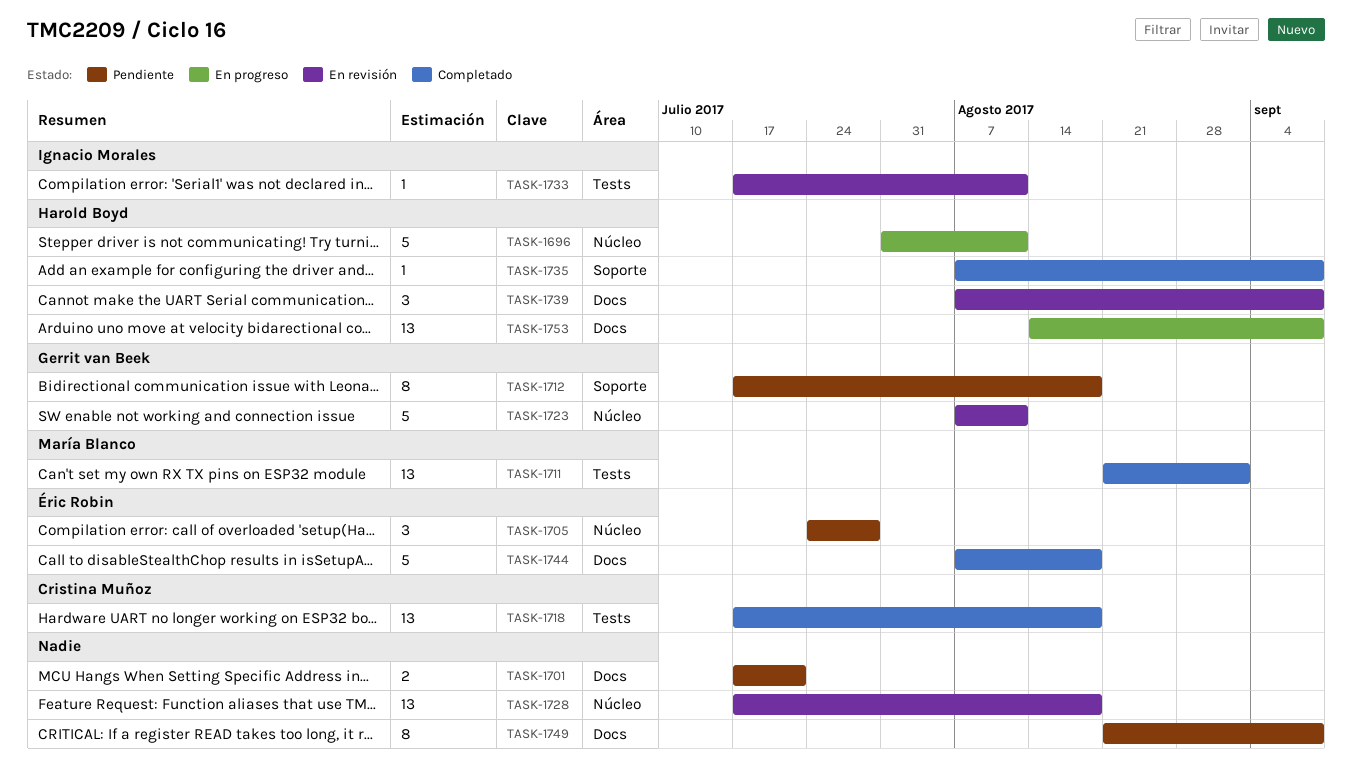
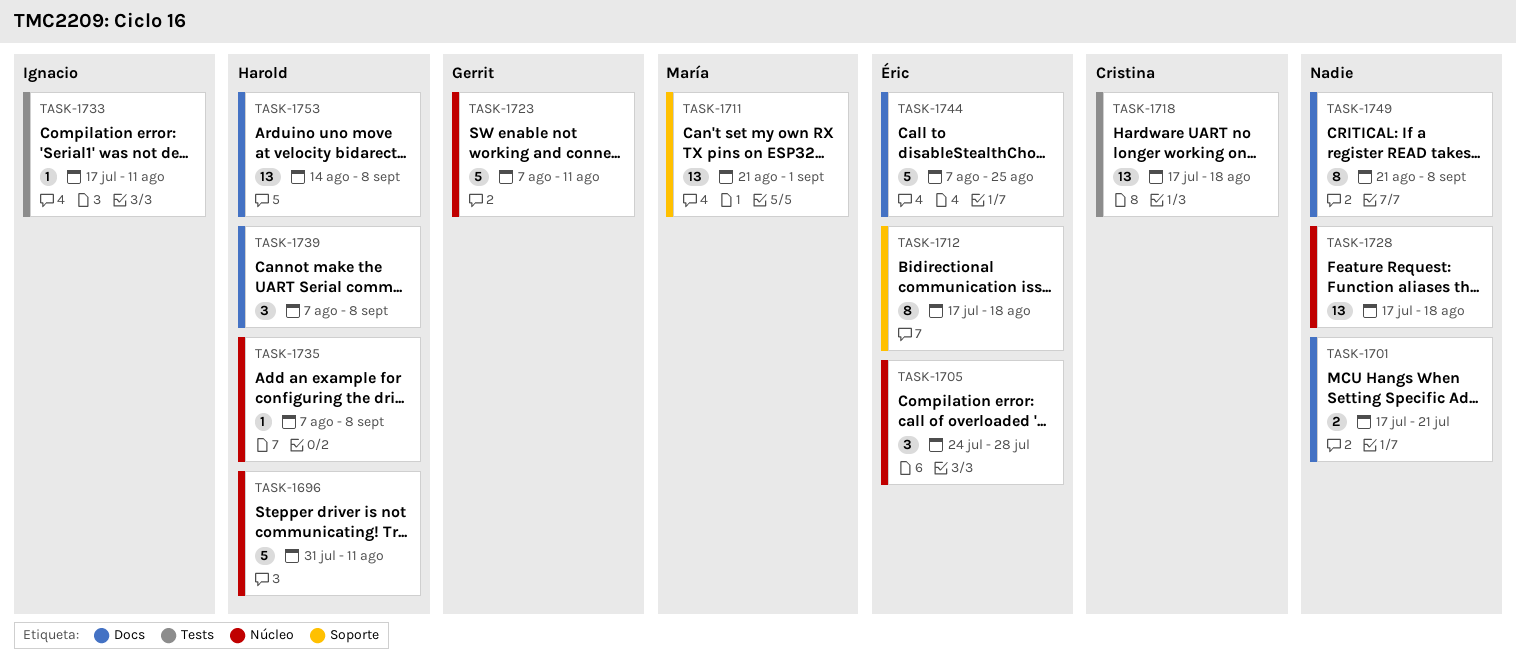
TASK-1711, label: Tests -> Soporte
TASK-1712, owner: Gerrit van Beek -> Éric Robin
TASK-1735, label: Soporte -> Núcleo
TASK-1744, due: Aug 18 -> Aug 25

